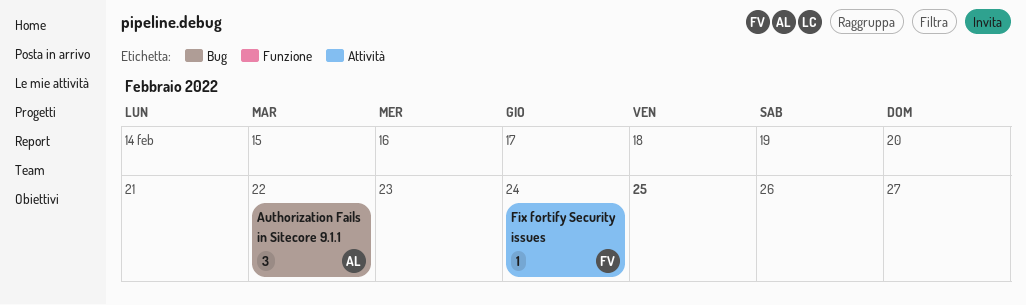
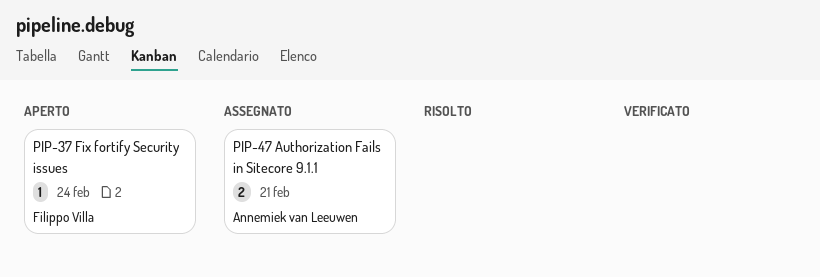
Authorization Fails in Sitecore 9.1.1, estimate: 3 -> 2
Authorization Fails in Sitecore 9.1.1, due: Feb 22 -> Feb 21

